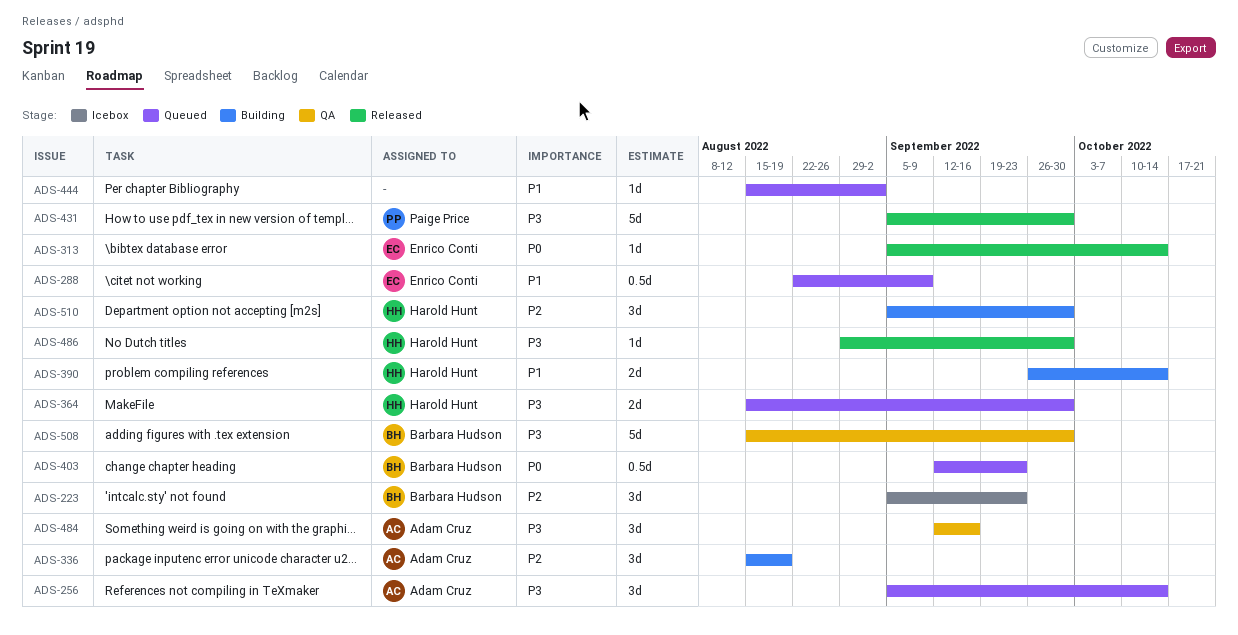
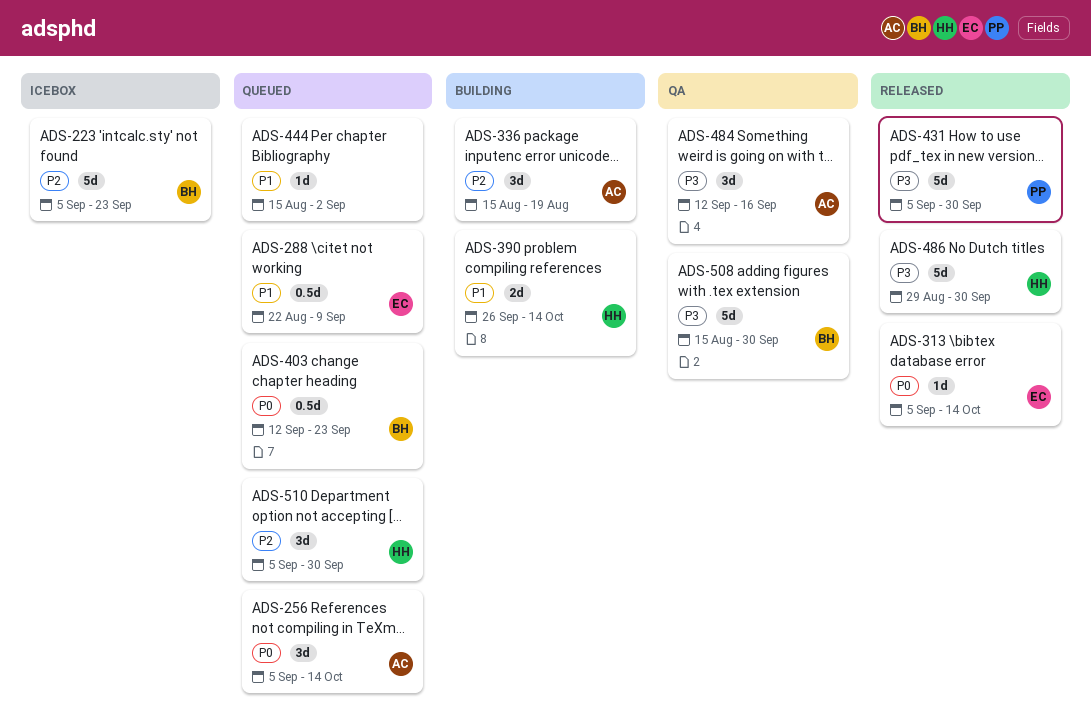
ADS-223, estimate: 3d -> 5d
ADS-256, priority: P3 -> P0
ADS-364: present -> none
ADS-486, estimate: 1d -> 5d
ADS-510, status: Building -> Queued

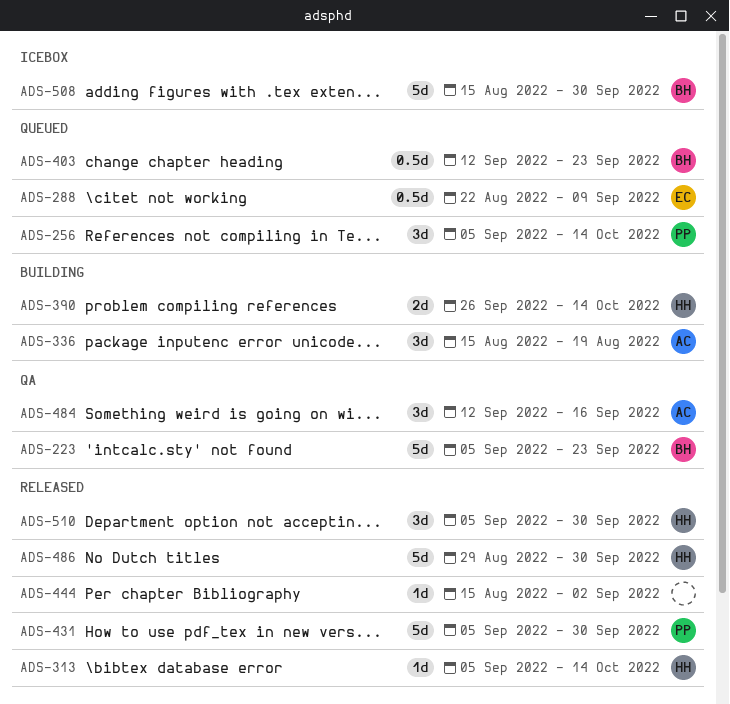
ADS-223, status: Icebox -> QA
ADS-256, owner: AC -> PP
ADS-313, owner: EC -> HH
ADS-444, status: Queued -> Released
ADS-508, status: QA -> Icebox
ADS-510, status: Queued -> Released

